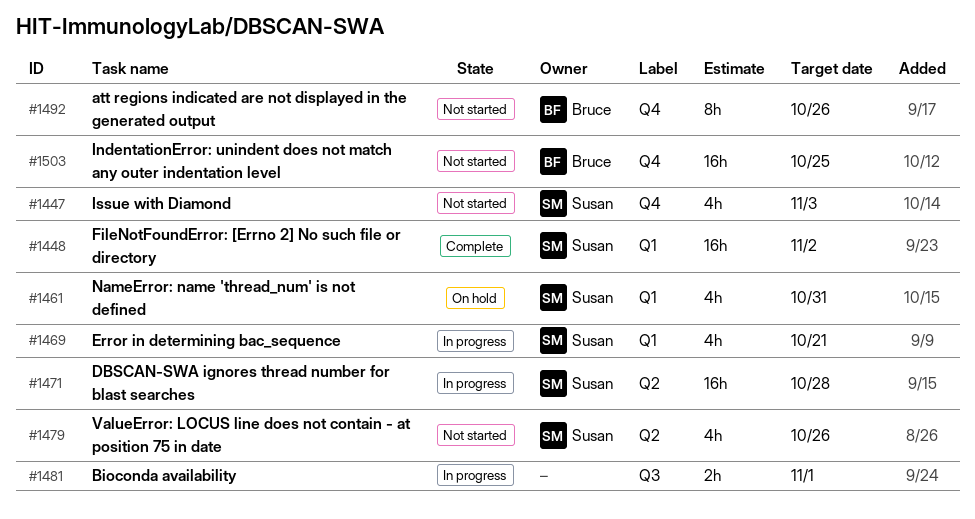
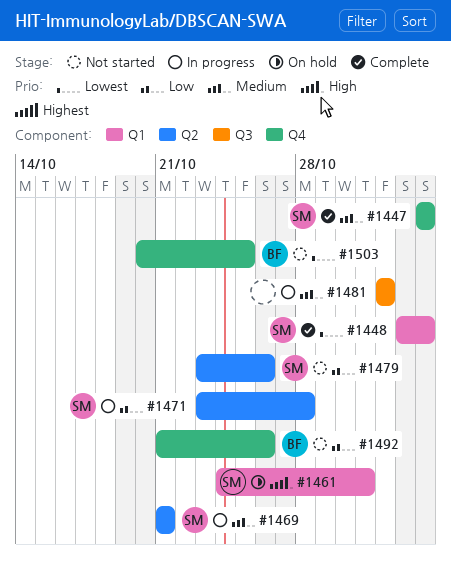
#1447, status: Not started -> Complete
#1448, due: Nov 2 -> Nov 3
#1469, label: Q1 -> Q2

